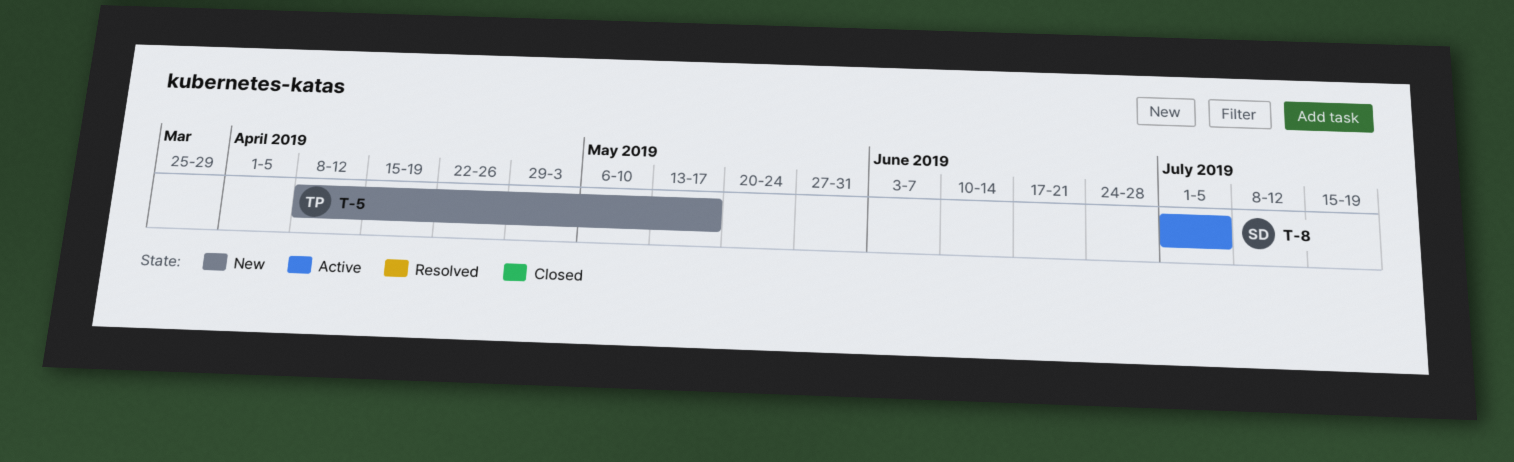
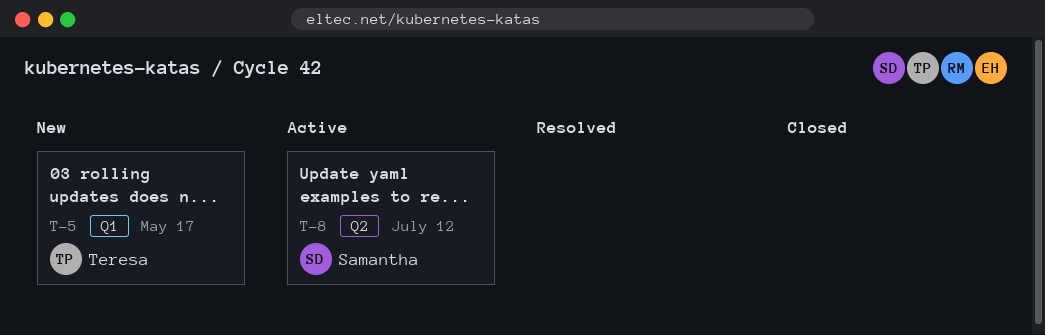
T-8, due: Jul 5 -> Jul 12

